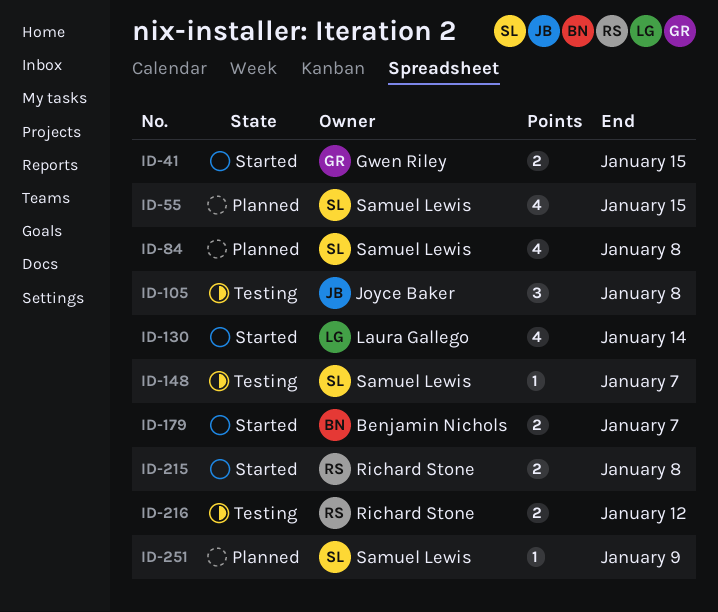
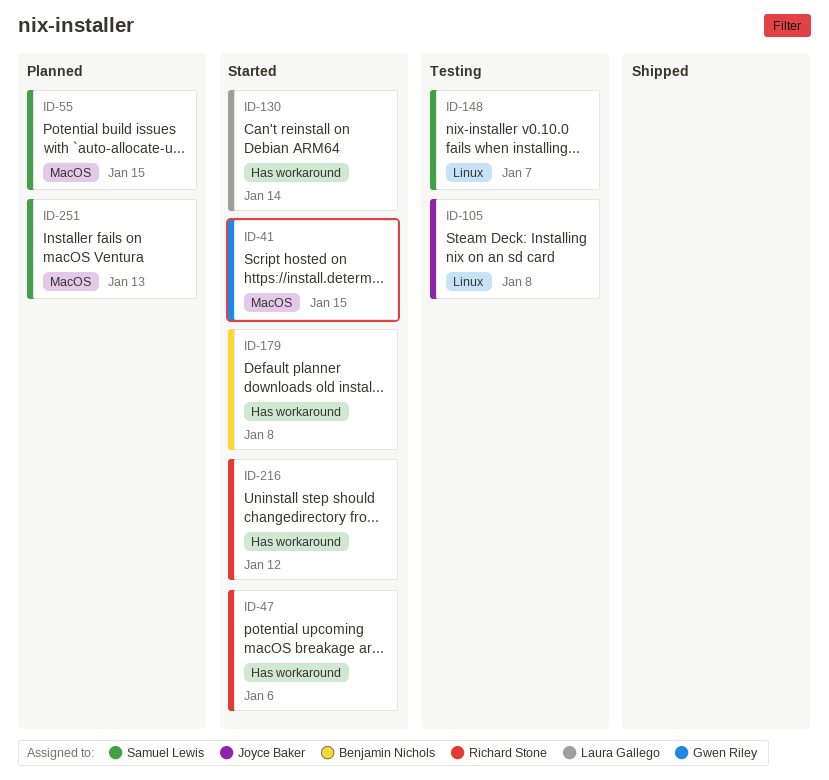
ID-47: none -> present
ID-84: present -> none
ID-179, due: Jan 7 -> Jan 8
ID-215: present -> none
ID-216, status: Testing -> Started
ID-251, due: Jan 9 -> Jan 13

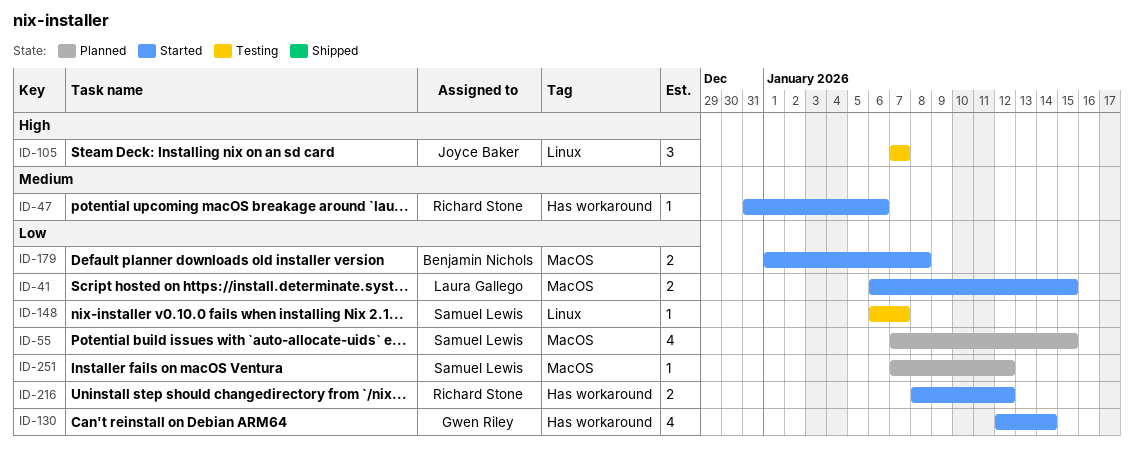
ID-41, owner: Gwen Riley -> Laura Gallego
ID-105, due: Jan 8 -> Jan 7
ID-130, owner: Laura Gallego -> Gwen Riley
ID-179, label: Has workaround -> MacOS
ID-251, due: Jan 13 -> Jan 12

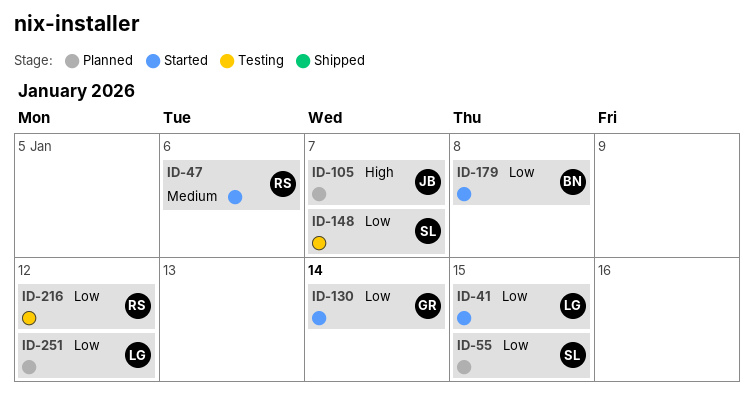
ID-105, status: Testing -> Planned
ID-216, status: Started -> Testing
ID-251, owner: Samuel Lewis -> Laura Gallego

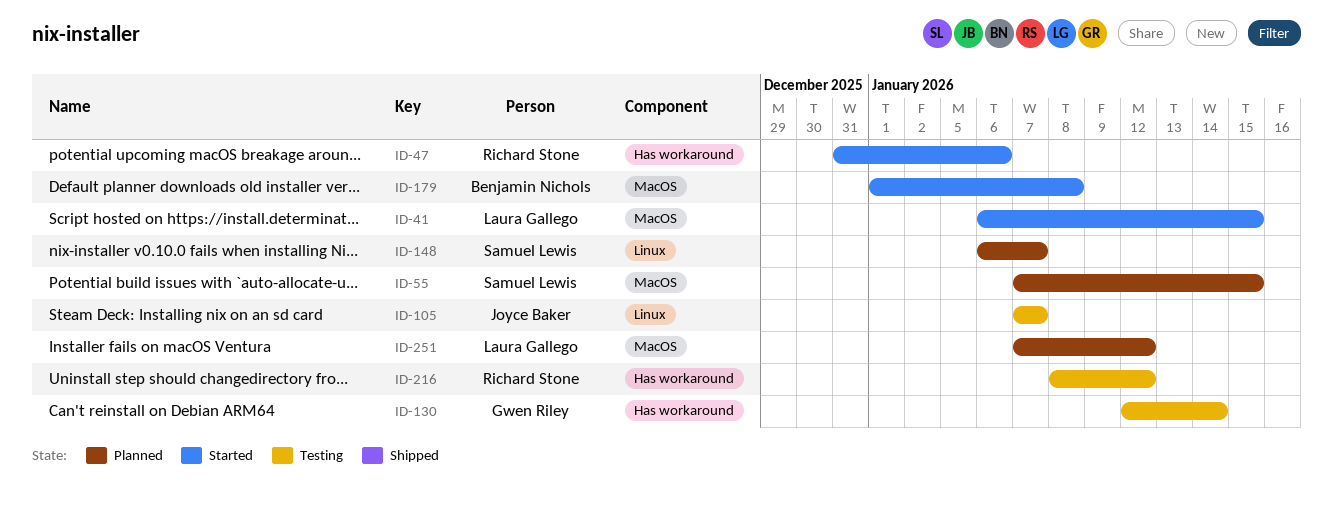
ID-105, status: Planned -> Testing
ID-130, status: Started -> Testing
ID-148, status: Testing -> Planned

